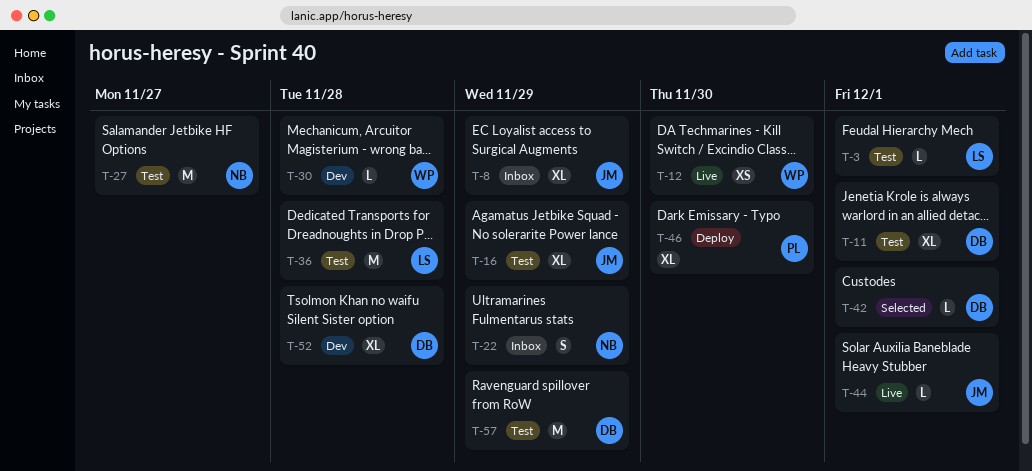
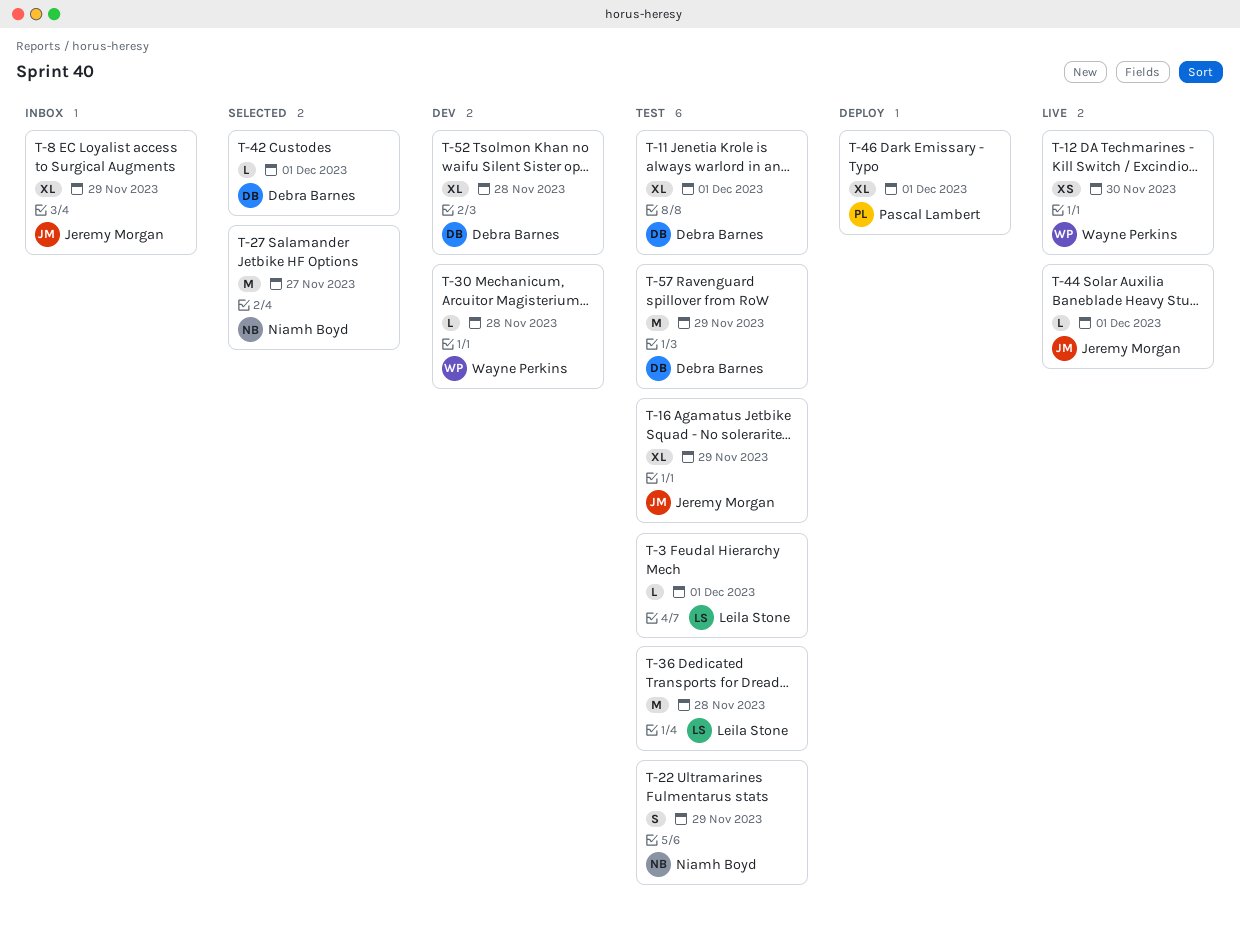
T-22, status: Inbox -> Test
T-27, status: Test -> Selected
T-46, due: Nov 30 -> Dec 1

